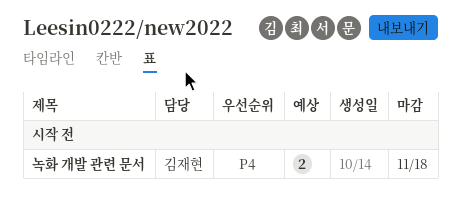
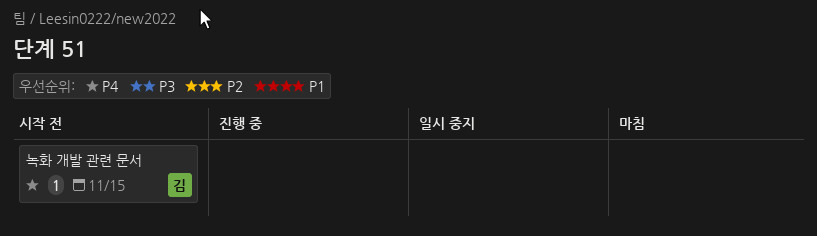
녹화 개발 관련 문서, estimate: 2 -> 1
녹화 개발 관련 문서, due: Nov 18 -> Nov 15

